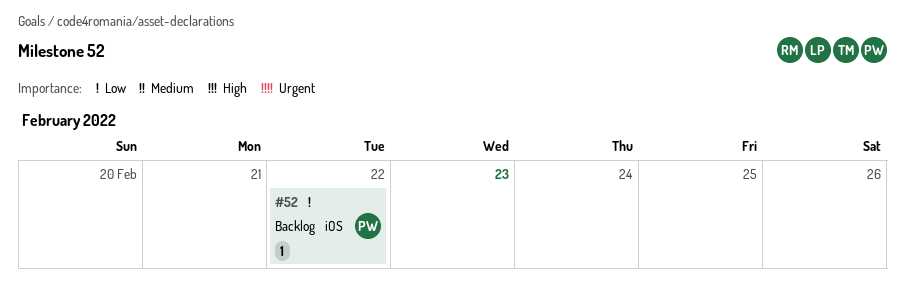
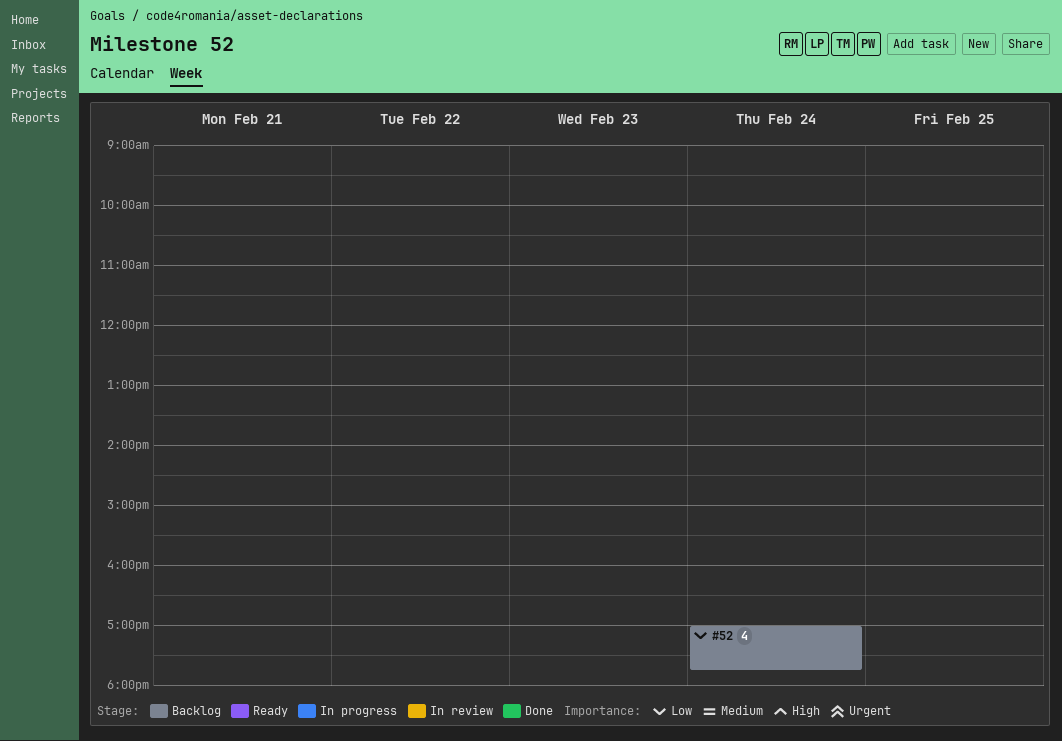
#52, estimate: 1 -> 4
#52, day: Feb 22 -> Feb 24

